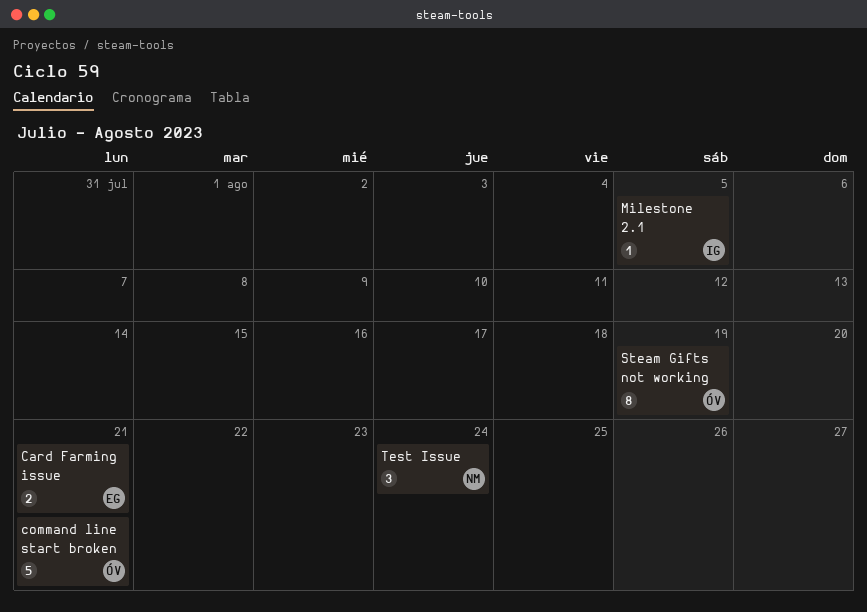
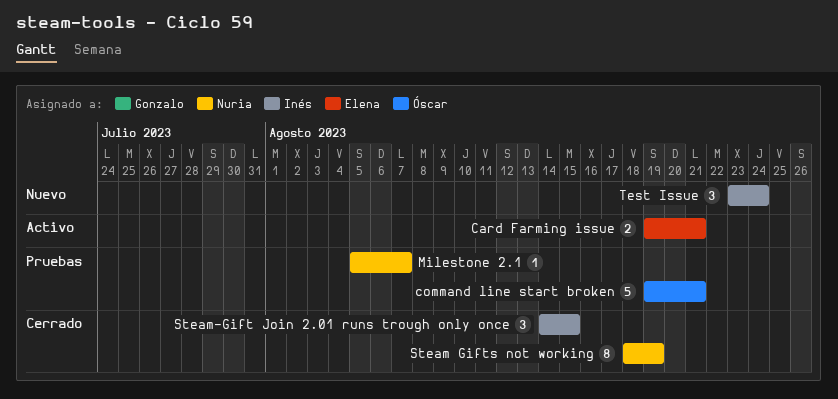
Milestone 2.1, owner: Inés -> Nuria
Milestone 2.1, due: Aug 5 -> Aug 7
Steam Gifts not working, owner: Óscar -> Nuria
Steam-Gift Join 2.01 runs trough only once: none -> present
Test Issue, owner: Nuria -> Inés

